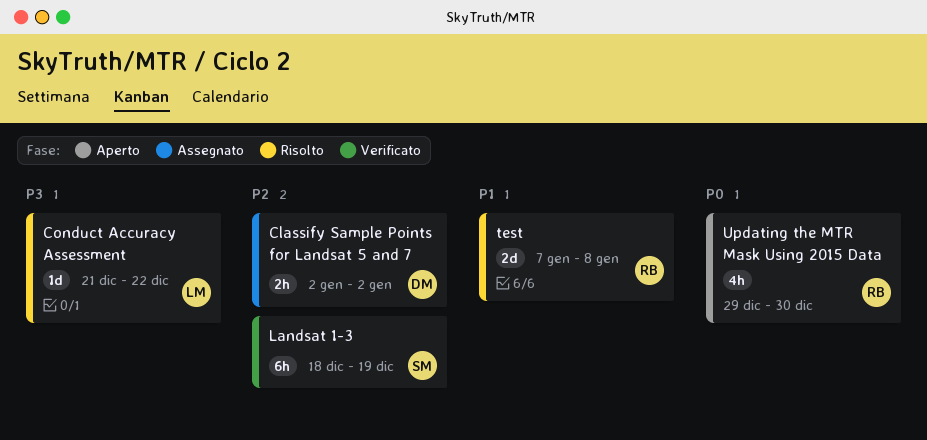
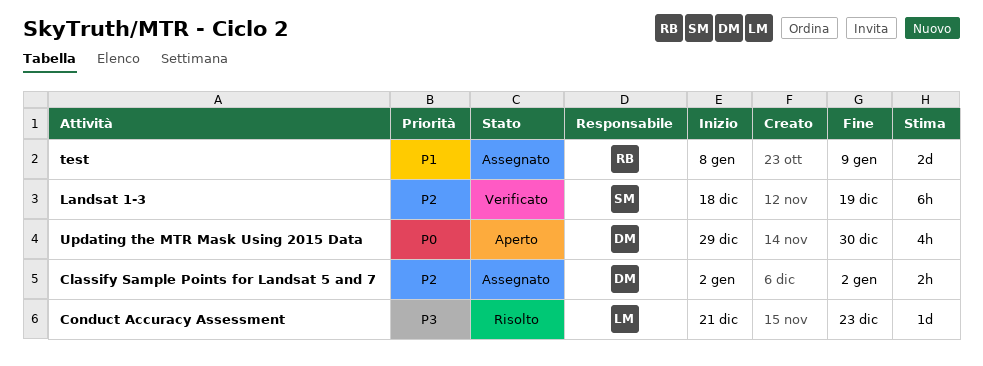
Conduct Accuracy Assessment, due: Dec 22 -> Dec 23
test, status: Risolto -> Assegnato
test, start: Jan 7 -> Jan 8
test, due: Jan 8 -> Jan 9
Updating the MTR Mask Using 2015 Data, owner: RB -> DM

